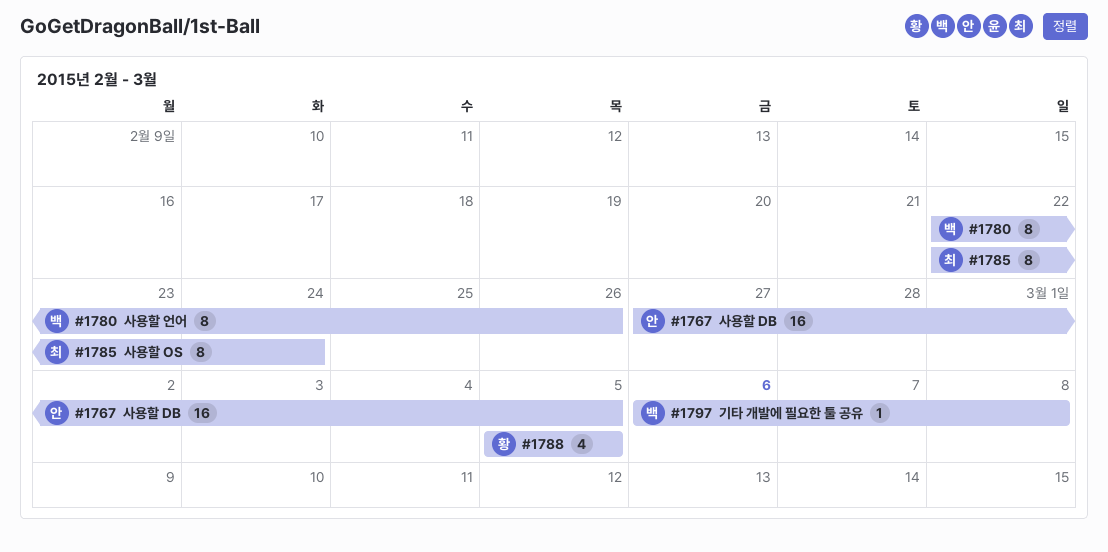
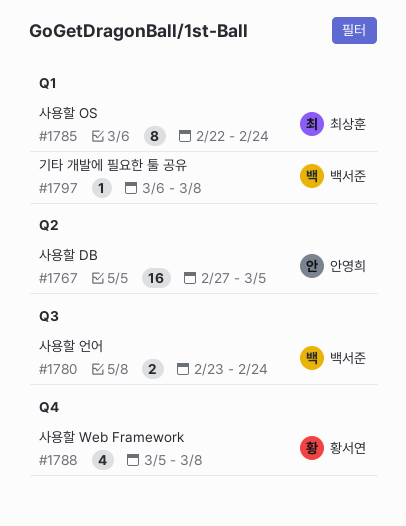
#1780, estimate: 8 -> 2
#1780, start: Feb 22 -> Feb 23
#1780, due: Feb 26 -> Feb 24
#1788, due: Mar 5 -> Mar 8

